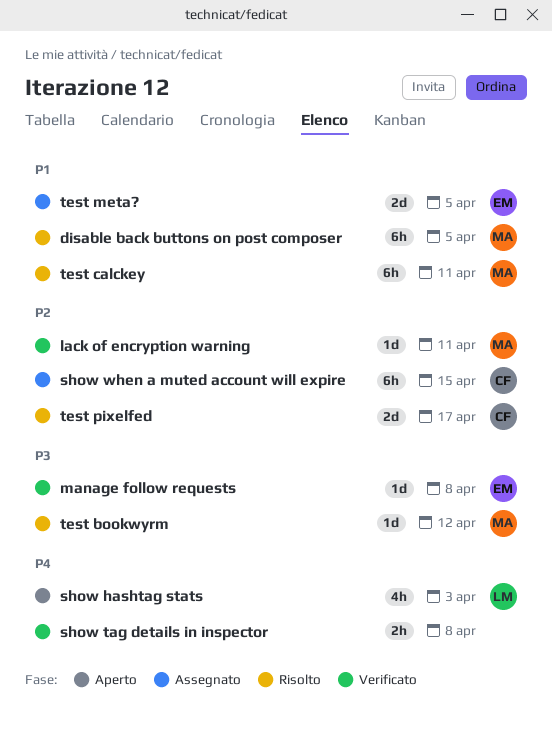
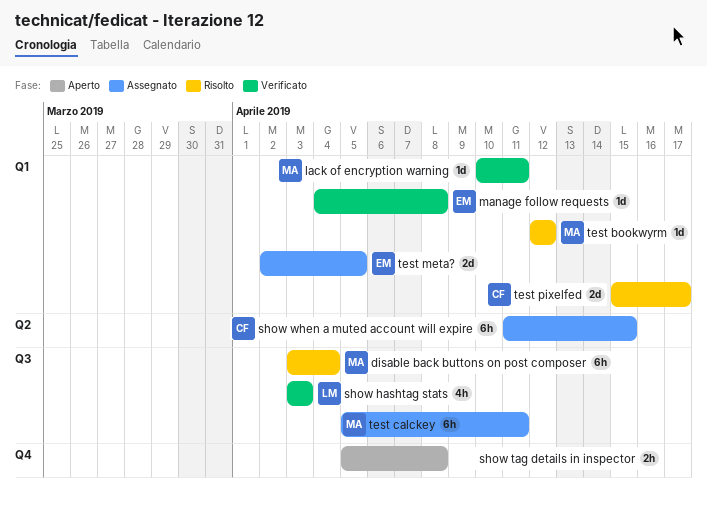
disable back buttons on post composer, due: Apr 5 -> Apr 4
show hashtag stats, status: Aperto -> Verificato
show tag details in inspector, status: Verificato -> Aperto
test calckey, status: Risolto -> Assegnato

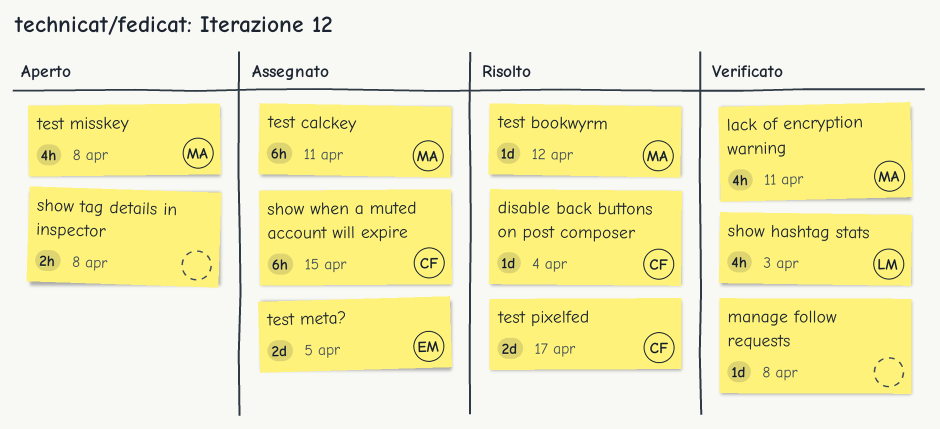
disable back buttons on post composer, owner: MA -> CF
disable back buttons on post composer, estimate: 6h -> 1d
lack of encryption warning, estimate: 1d -> 4h
manage follow requests, owner: EM -> none
test misskey: none -> present

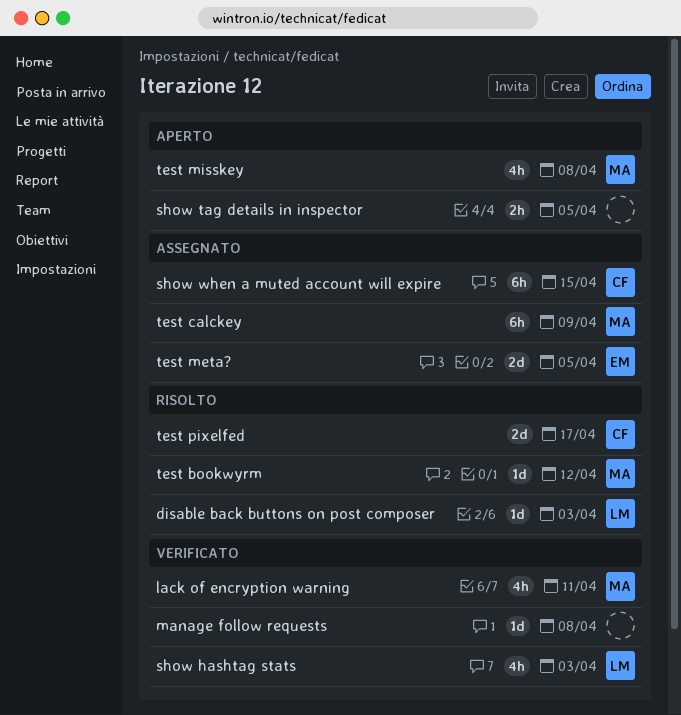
disable back buttons on post composer, owner: CF -> LM
disable back buttons on post composer, due: Apr 4 -> Apr 3
show tag details in inspector, due: Apr 8 -> Apr 5
test calckey, due: Apr 11 -> Apr 9

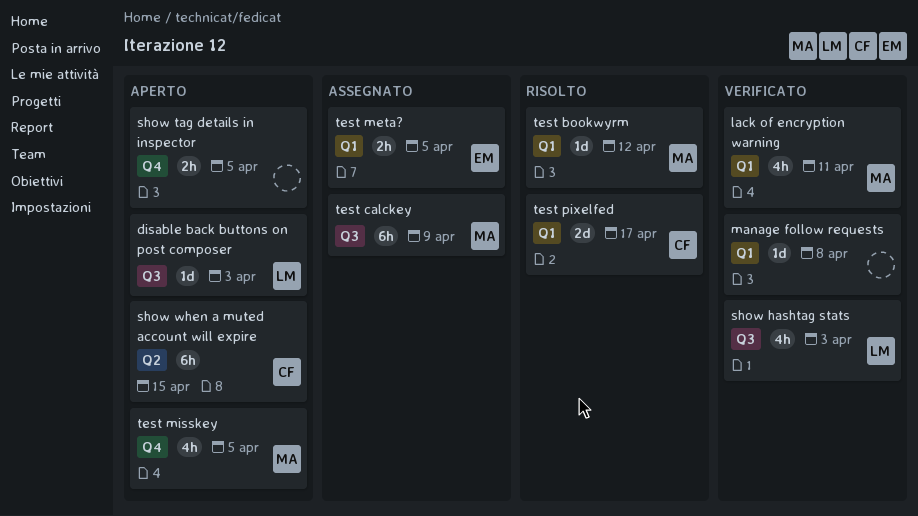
disable back buttons on post composer, status: Risolto -> Aperto
show when a muted account will expire, status: Assegnato -> Aperto
test meta?, estimate: 2d -> 2h
test misskey, due: Apr 8 -> Apr 5

